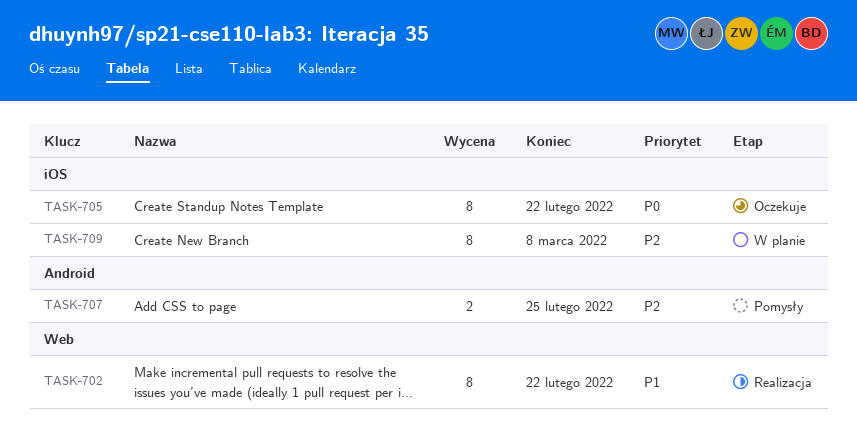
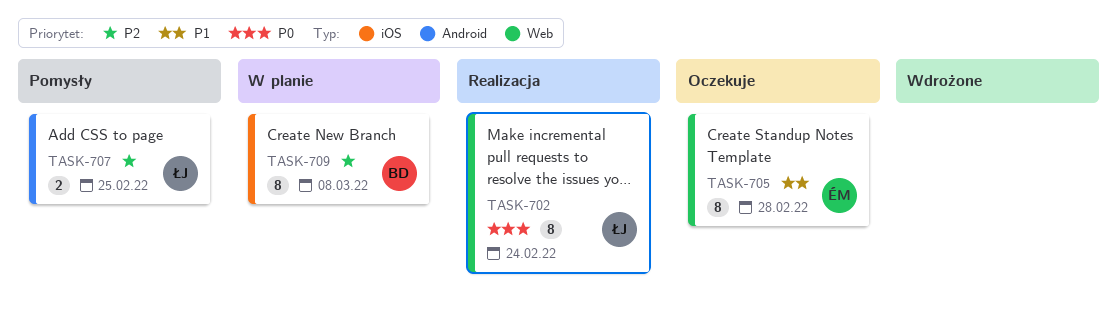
TASK-702, priority: P1 -> P0
TASK-702, due: Feb 22 -> Feb 24
TASK-705, priority: P0 -> P1
TASK-705, label: iOS -> Web
TASK-705, due: Feb 22 -> Feb 28

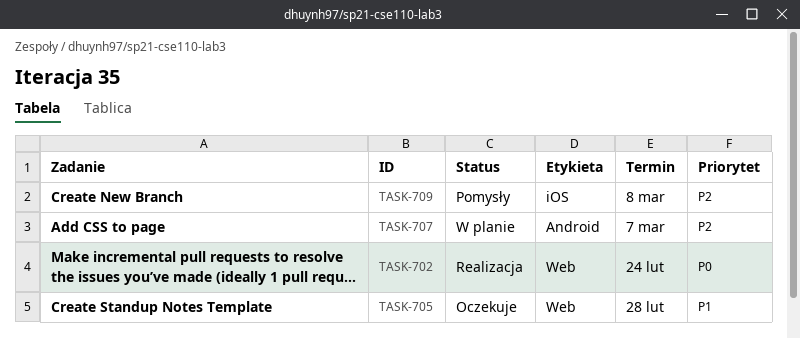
TASK-707, status: Pomysły -> W planie
TASK-707, due: Feb 25 -> Mar 7
TASK-709, status: W planie -> Pomysły

